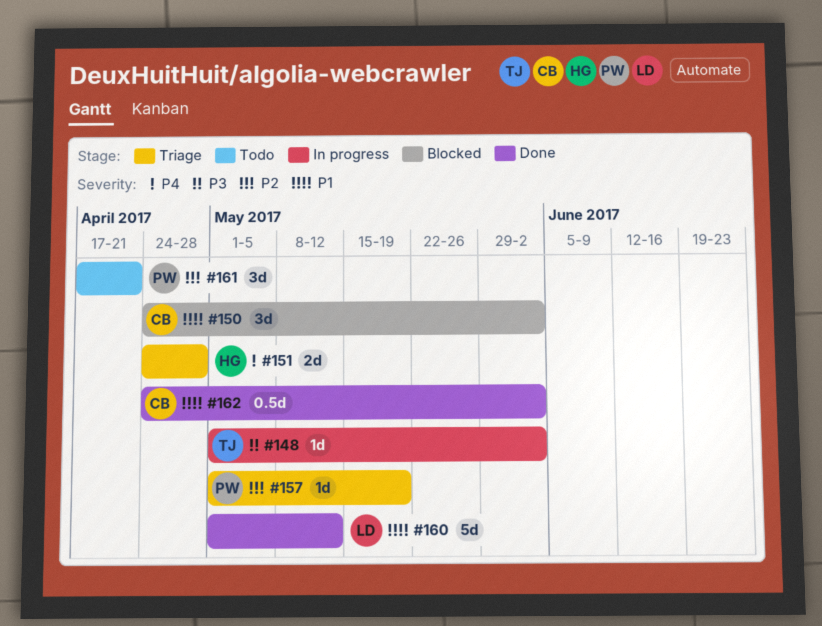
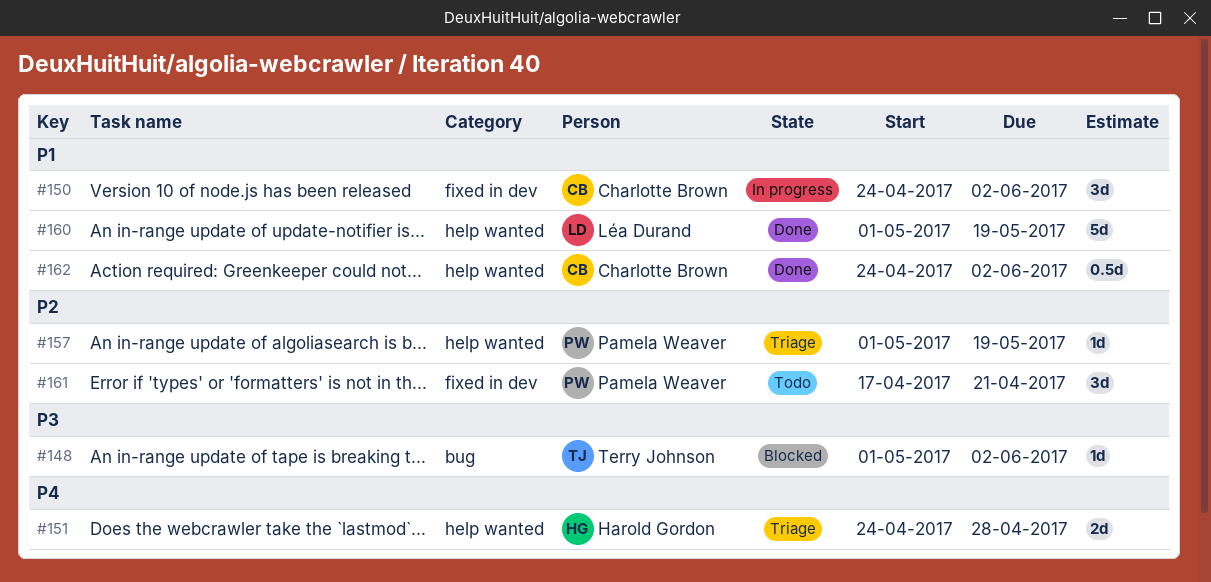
#148, status: In progress -> Blocked
#150, status: Blocked -> In progress
#160, due: May 12 -> May 19

